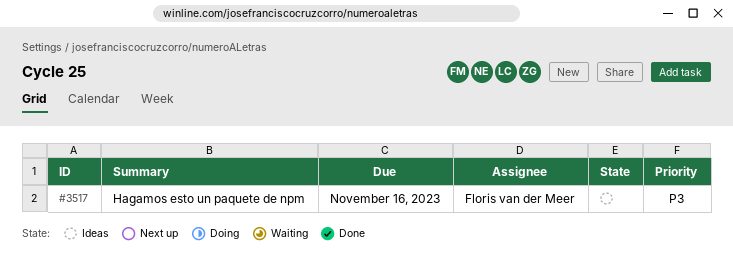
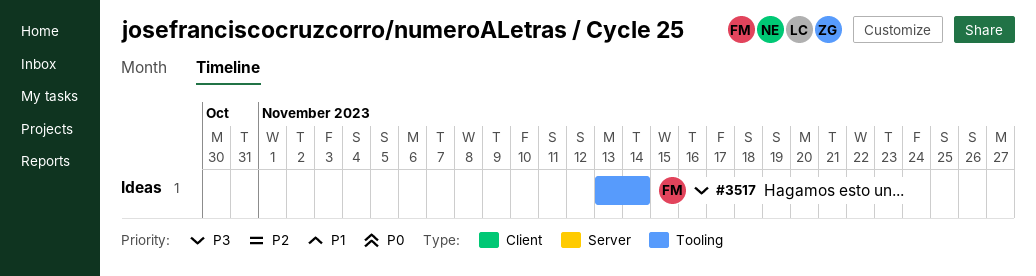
#3517, due: Nov 16 -> Nov 14

